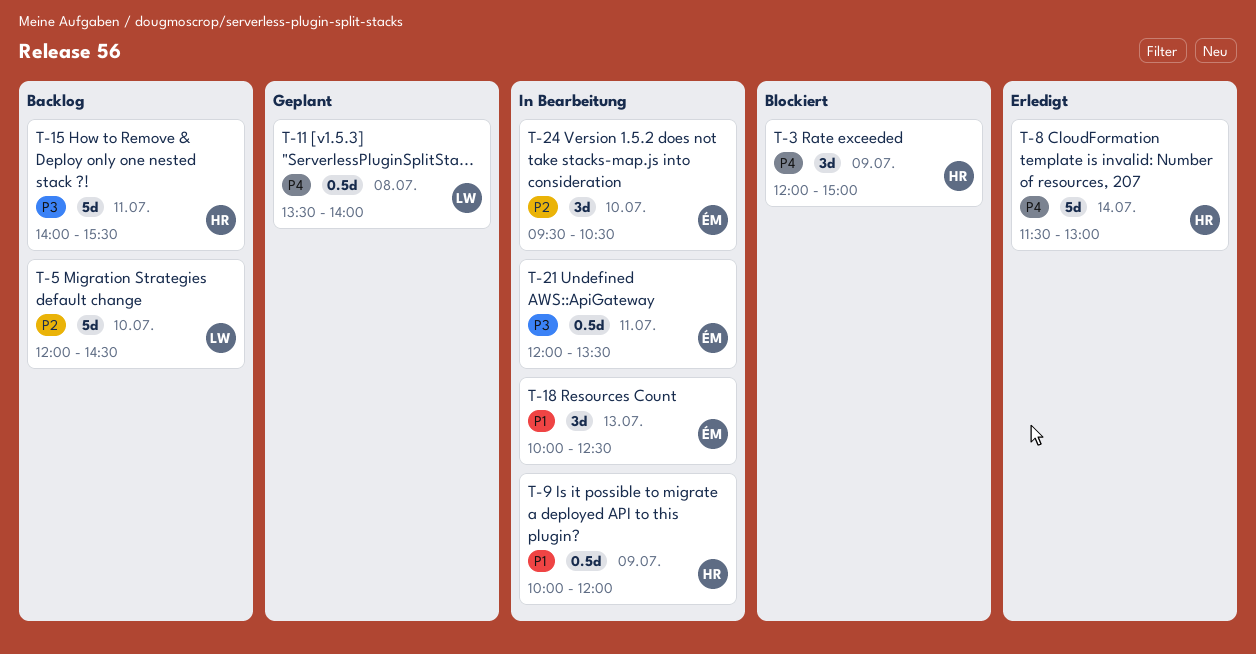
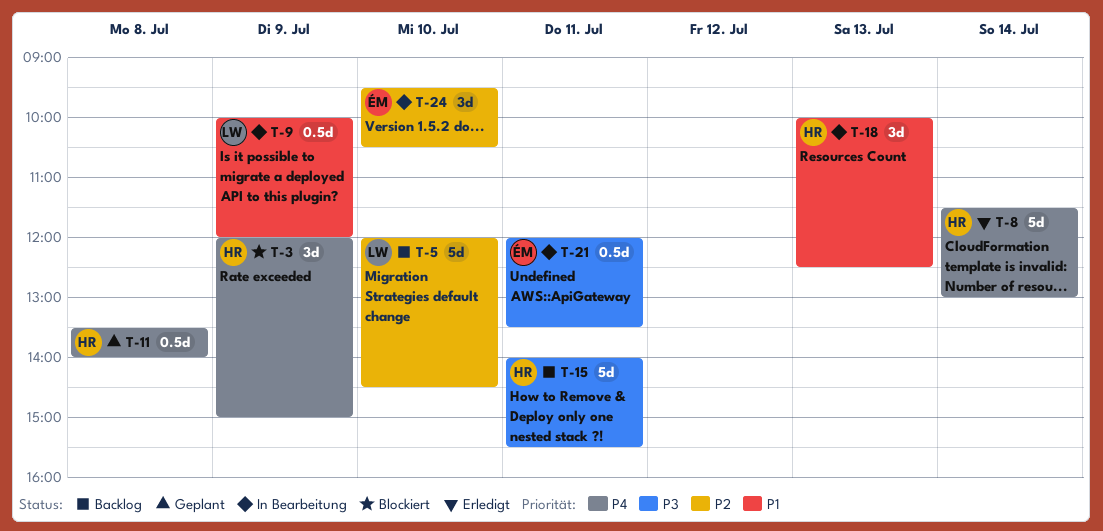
T-9, owner: HR -> LW
T-11, owner: LW -> HR
T-18, owner: ÉM -> HR

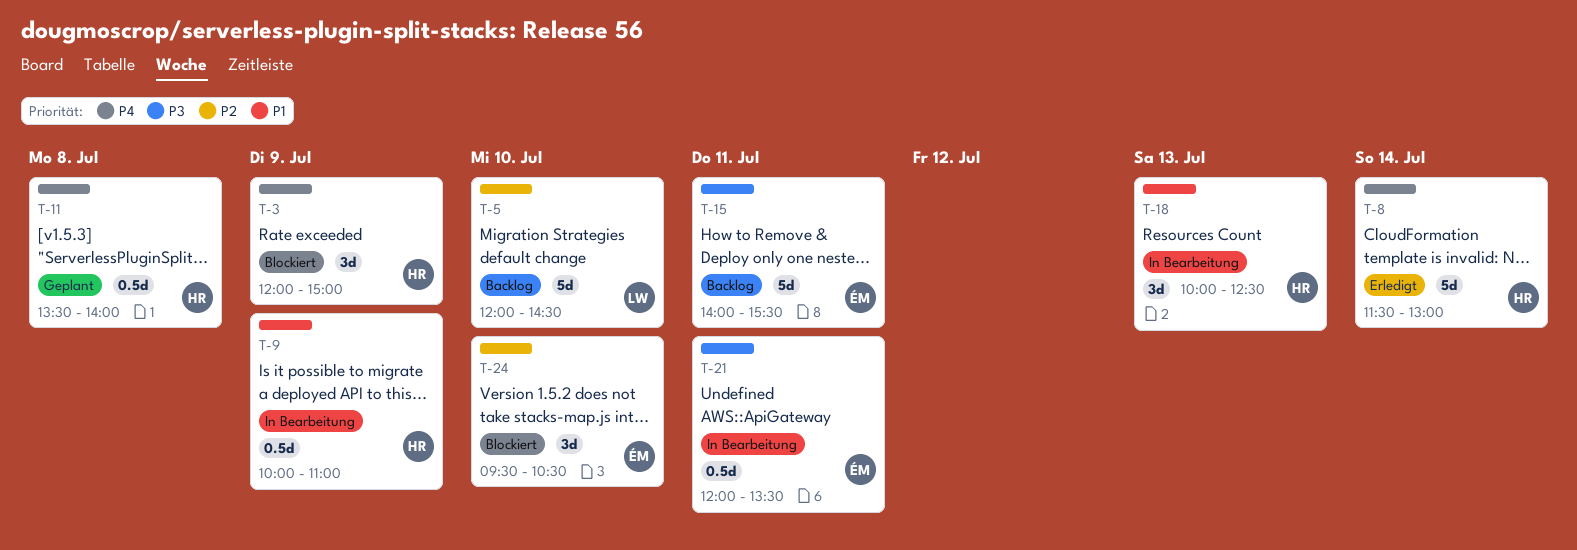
T-9, owner: LW -> HR
T-9, ends: 12:00 -> 11:00
T-15, owner: HR -> ÉM
T-24, status: In Bearbeitung -> Blockiert

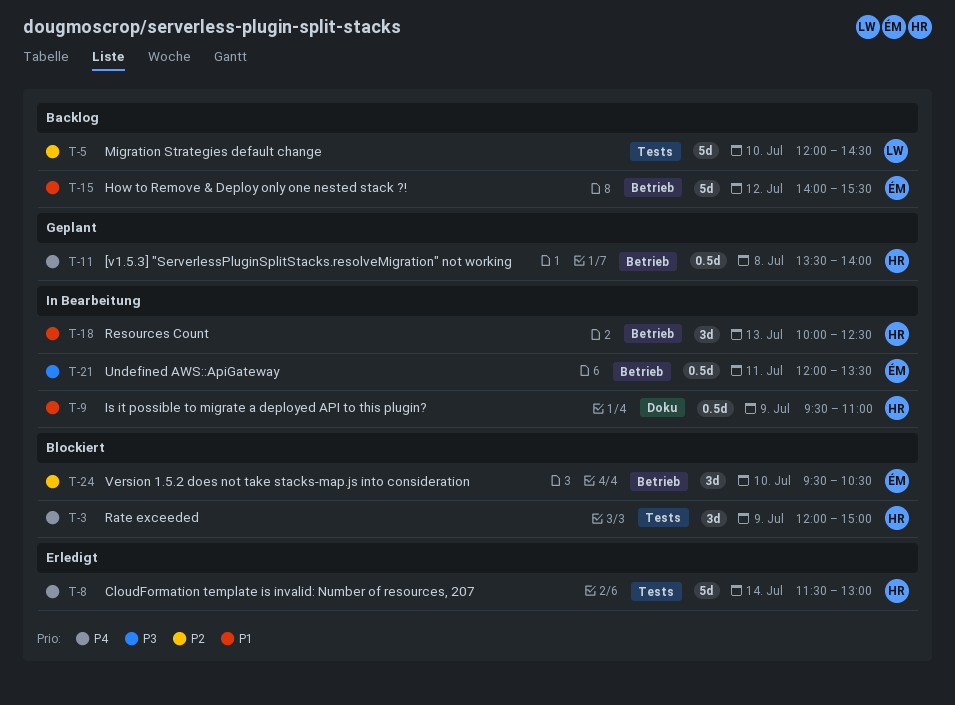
T-9, begins: 10:00 -> 09:30
T-15, priority: P3 -> P1
T-15, day: Jul 11 -> Jul 12

